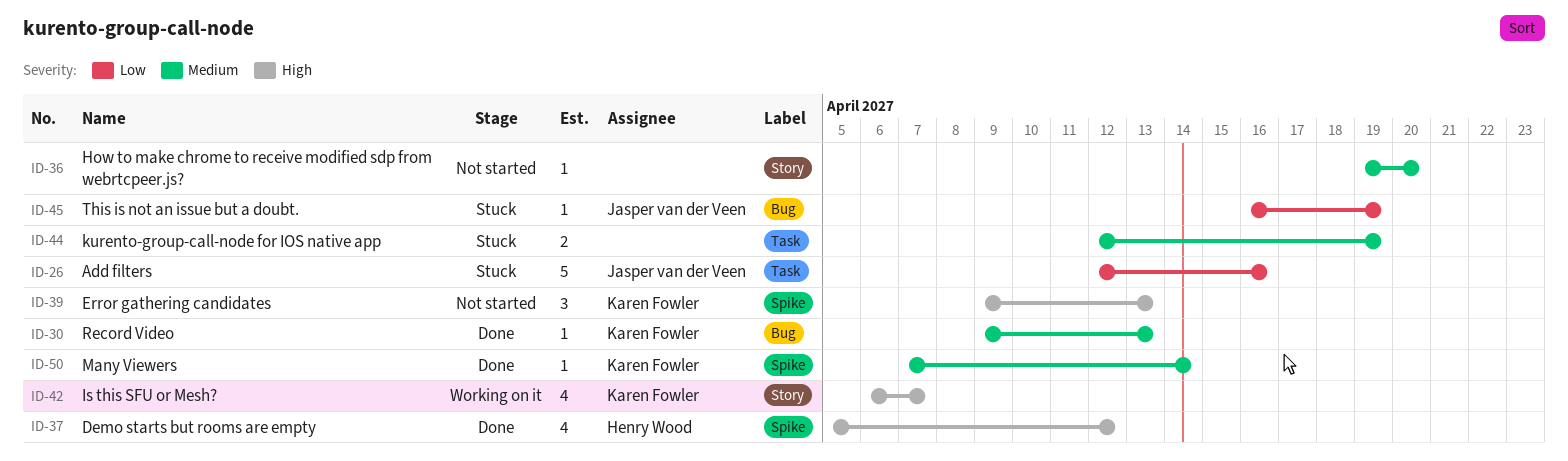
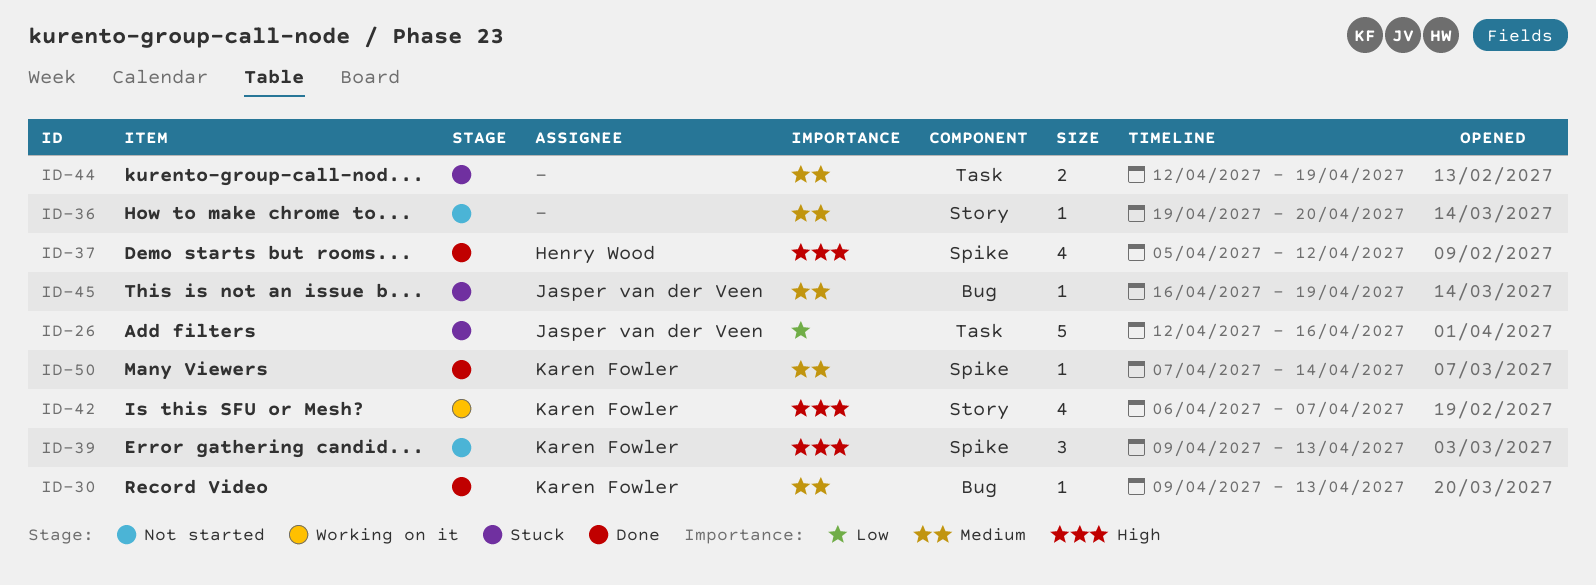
ID-45, priority: Low -> Medium

